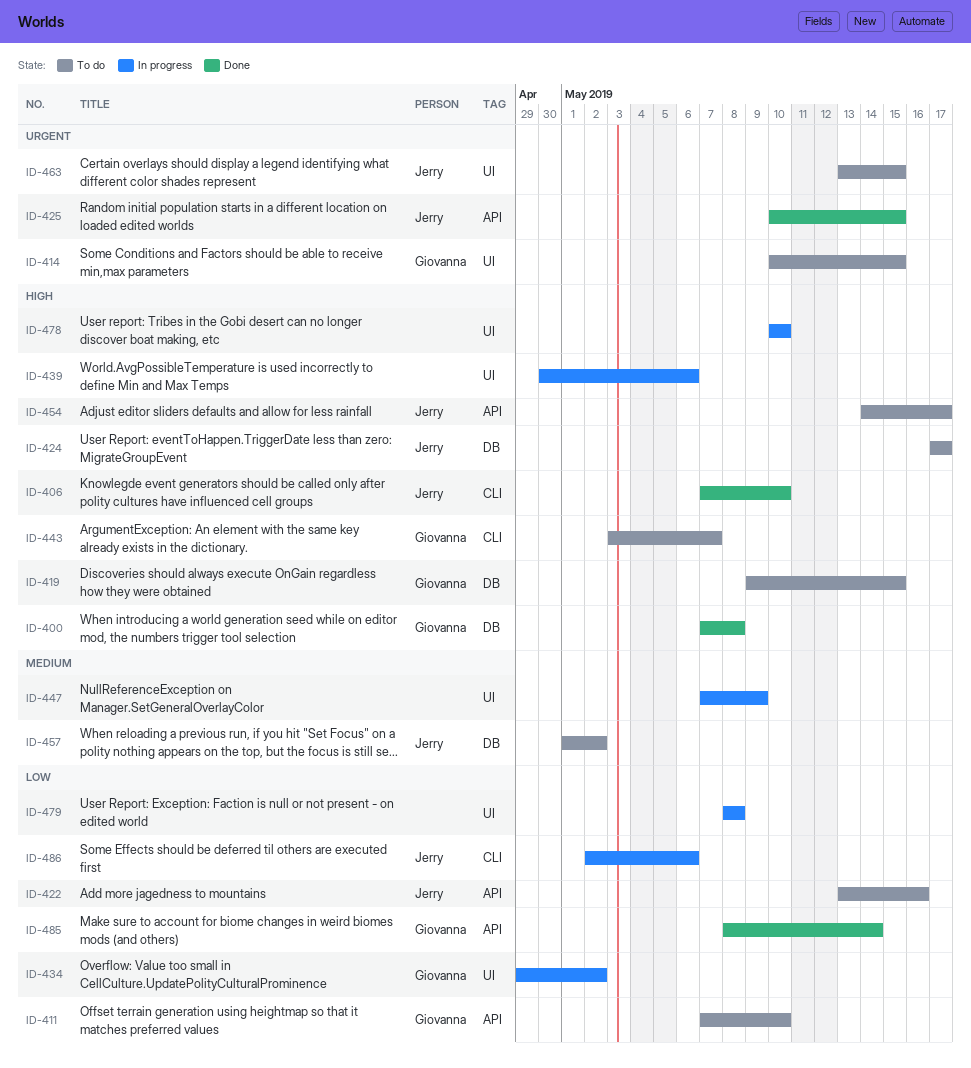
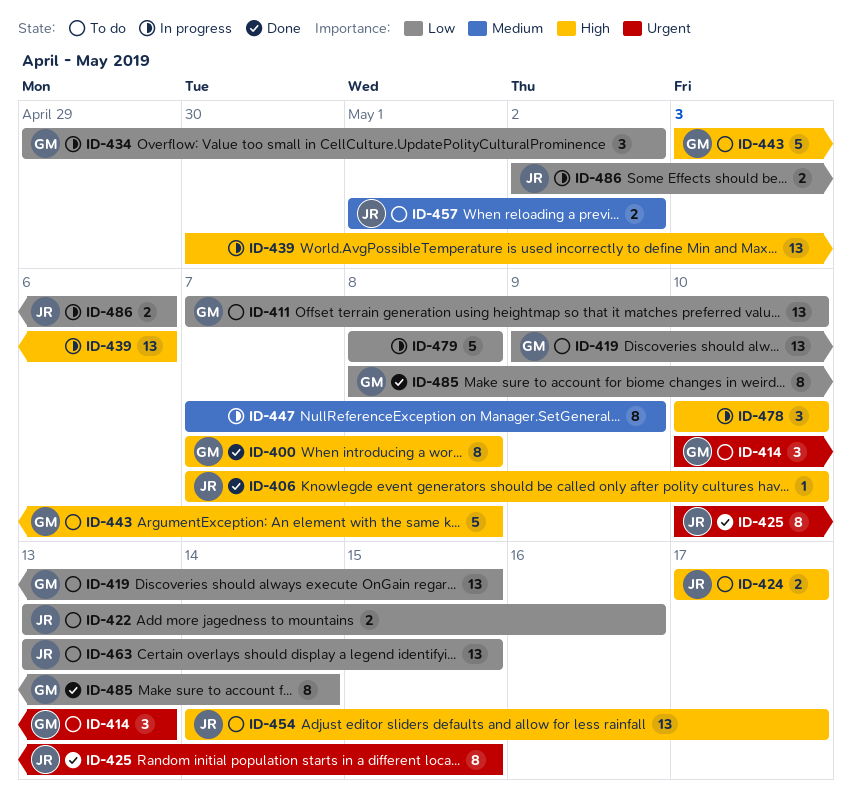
ID-414, due: May 15 -> May 13
ID-419, priority: High -> Low
ID-443, due: May 7 -> May 8
ID-463, priority: Urgent -> Low

